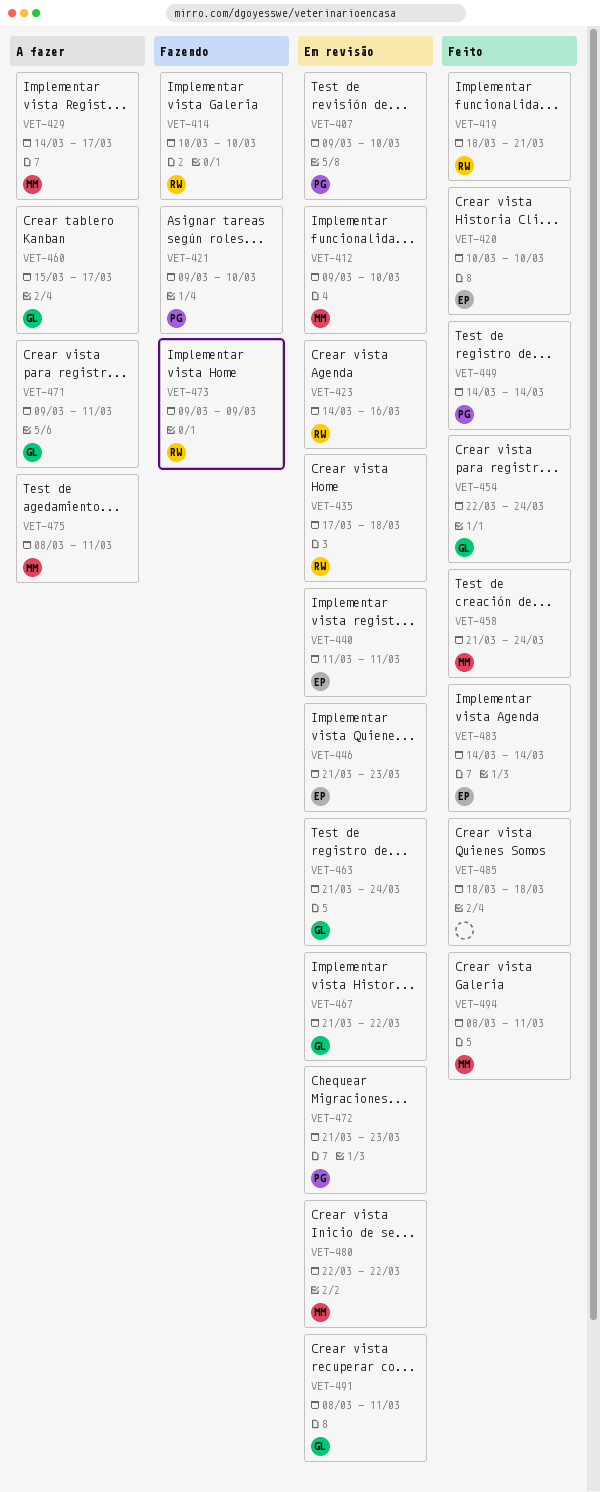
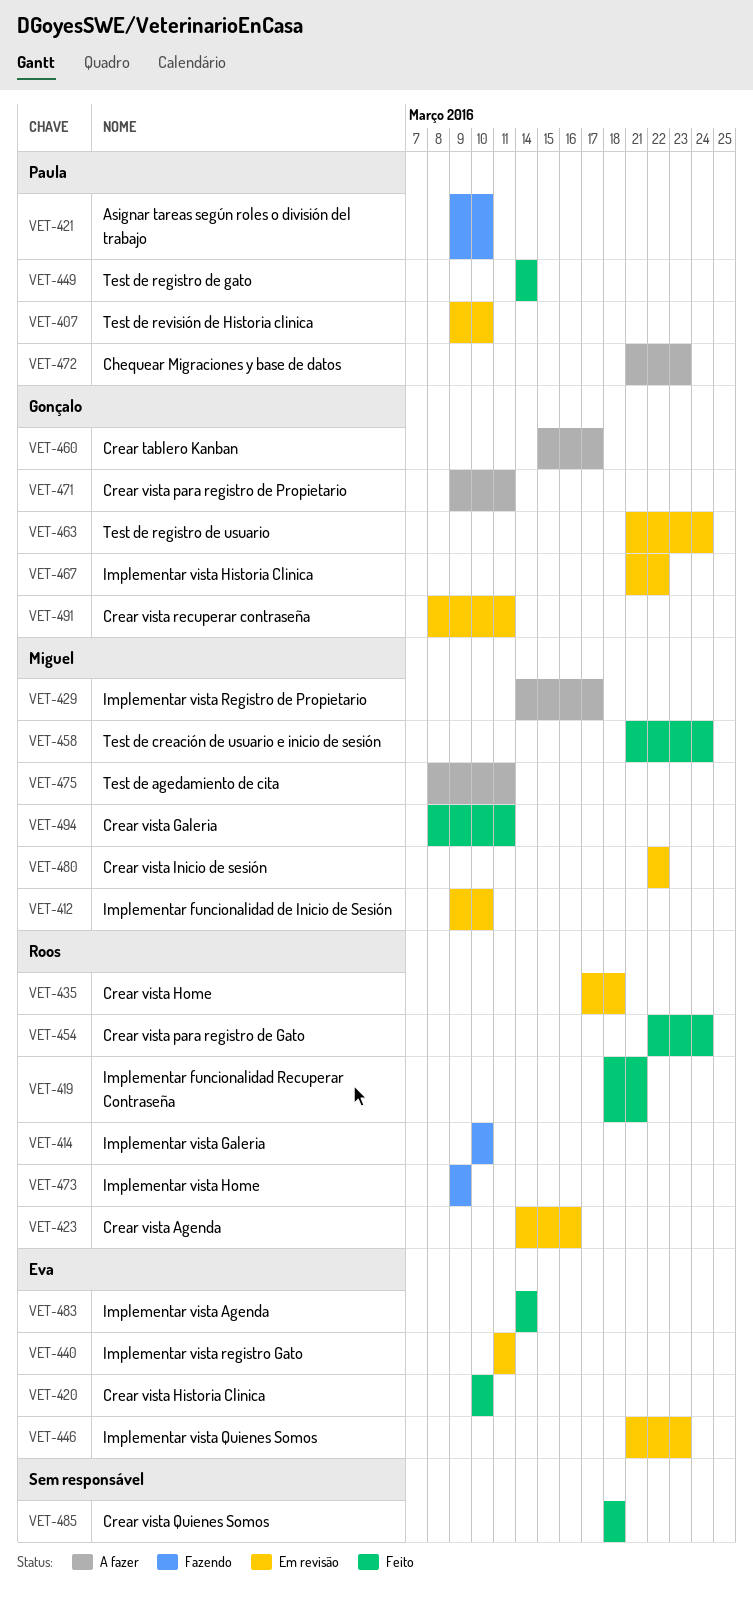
VET-454, owner: Gonçalo -> Roos
VET-472, status: Em revisão -> A fazer

